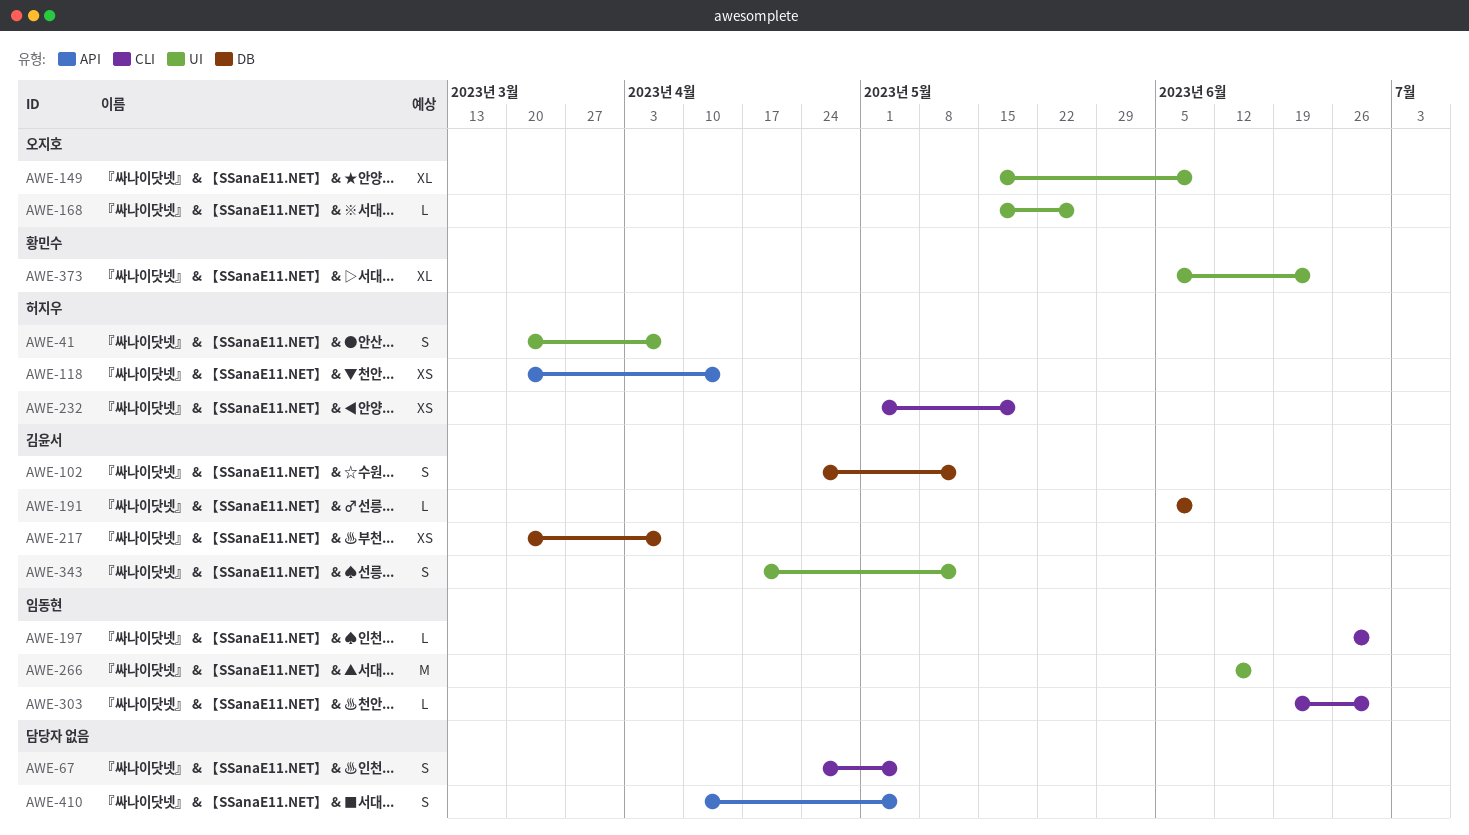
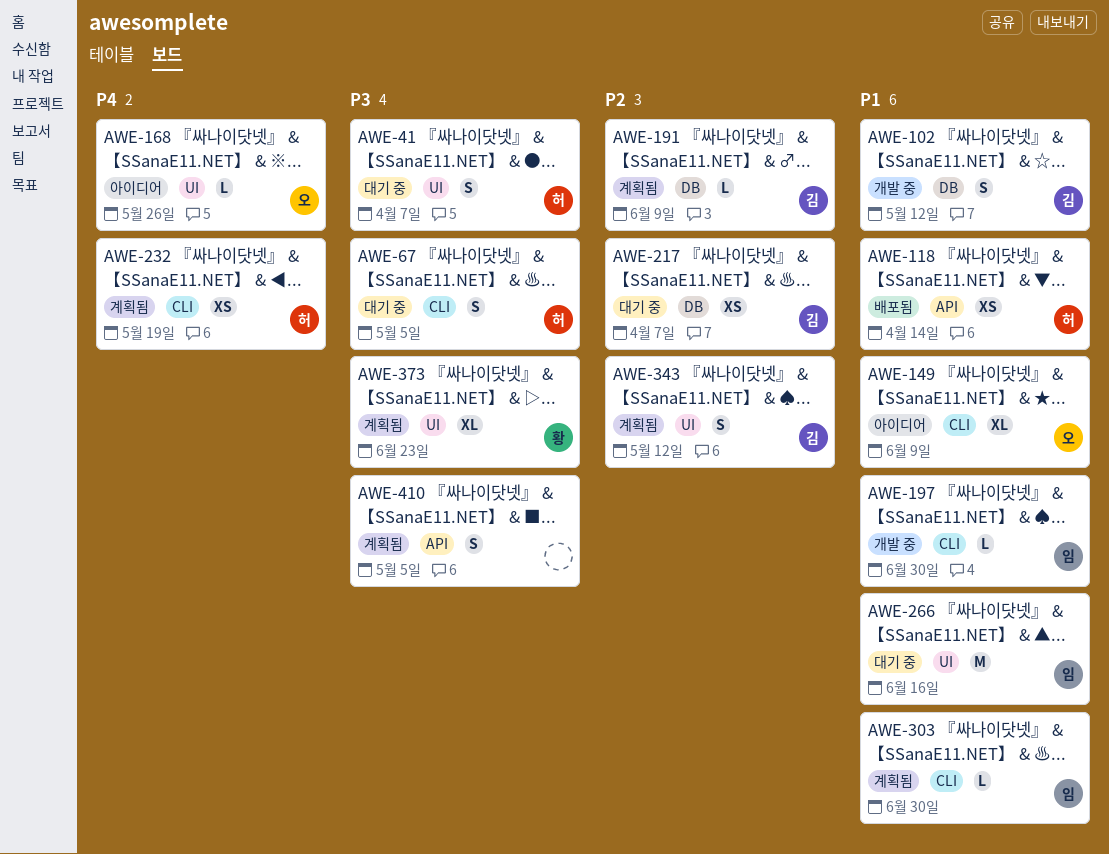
AWE-67, owner: none -> 허지우
AWE-149, label: UI -> CLI

